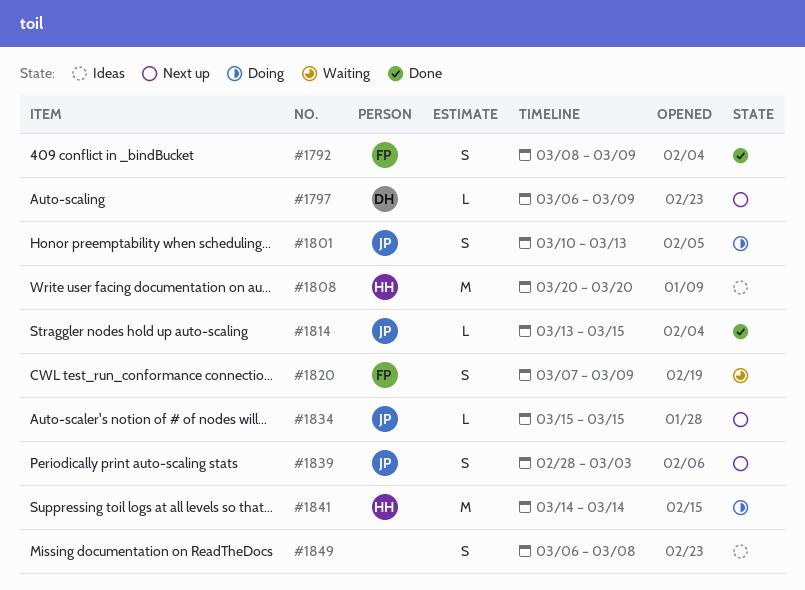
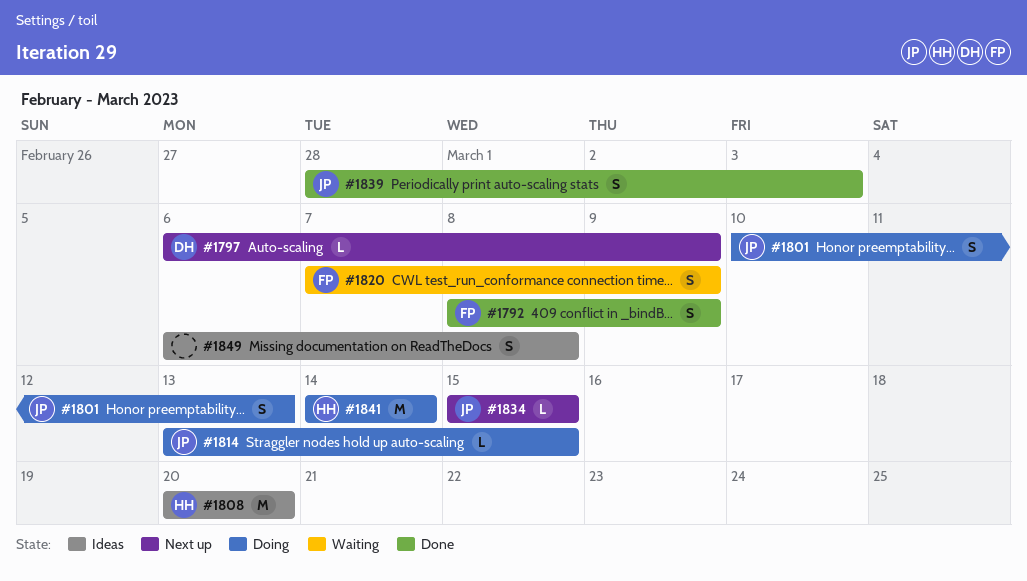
#1814, status: Done -> Doing
#1839, status: Next up -> Done

